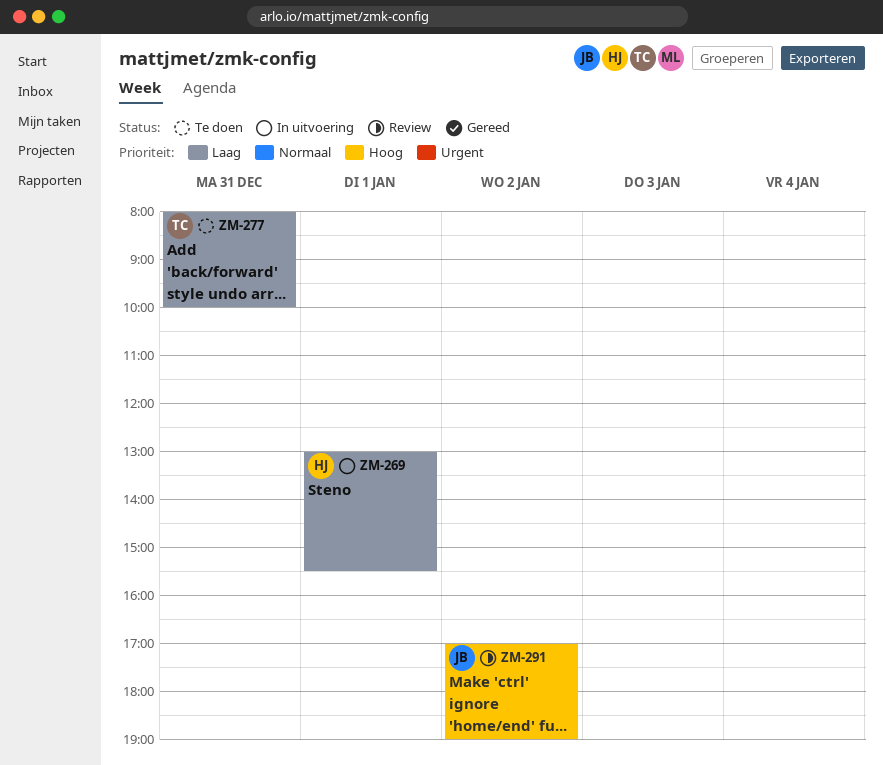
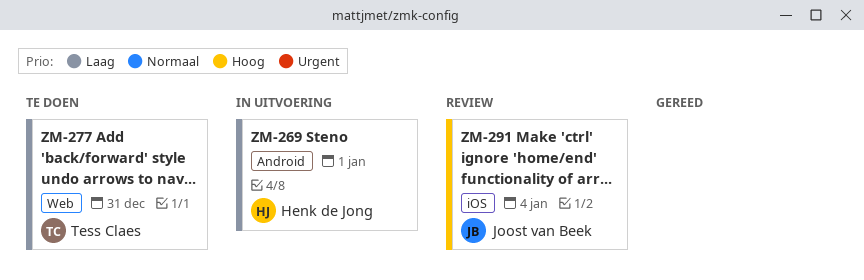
ZM-291, day: Jan 2 -> Jan 4

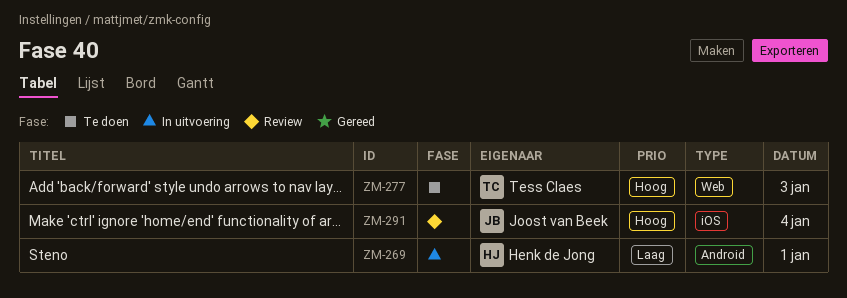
ZM-277, priority: Laag -> Hoog
ZM-277, day: Dec 31 -> Jan 3

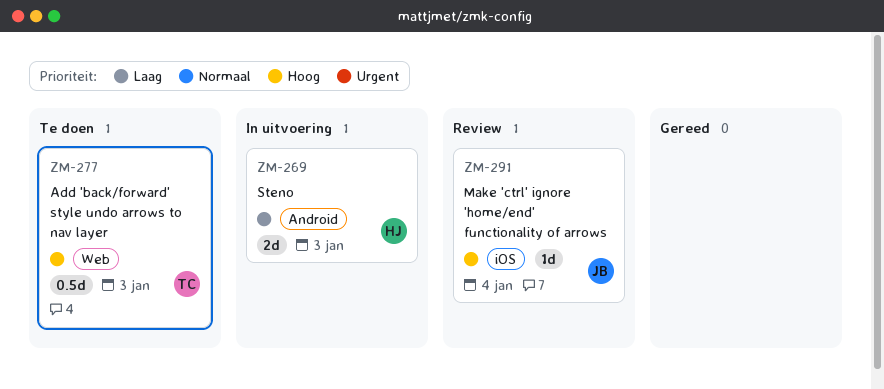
ZM-269, day: Jan 1 -> Jan 3

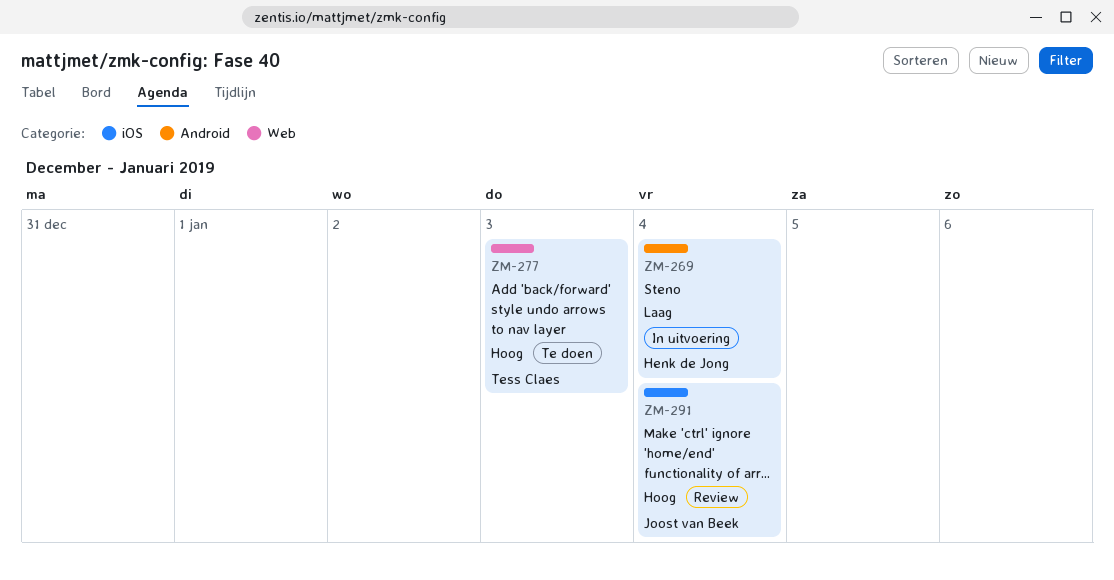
ZM-269, day: Jan 3 -> Jan 4

